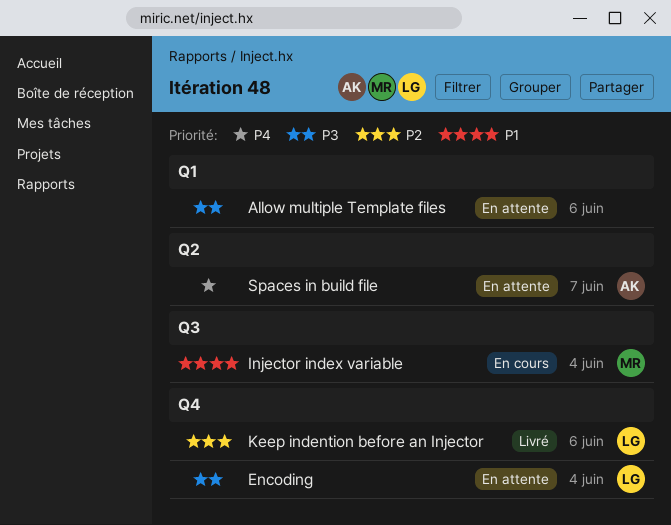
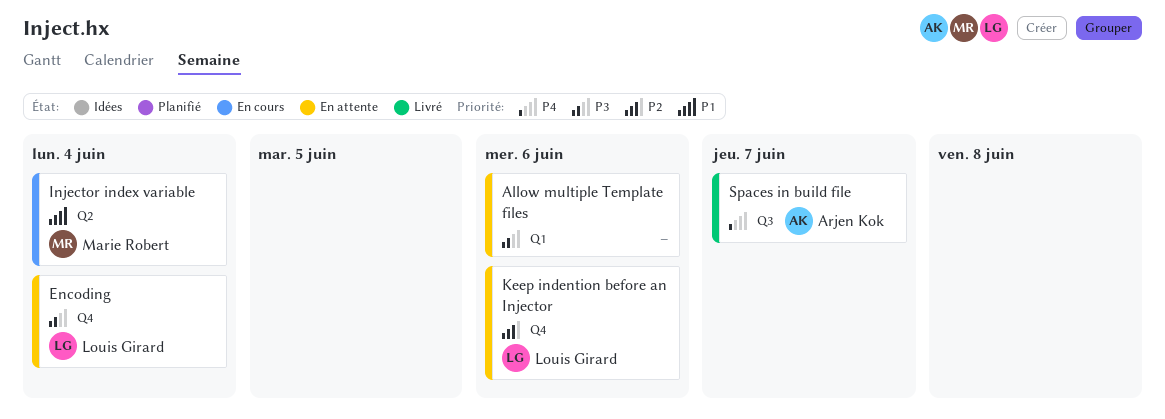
Injector index variable, label: Q3 -> Q2
Keep indention before an Injector, status: Livré -> En attente
Spaces in build file, status: En attente -> Livré
Spaces in build file, label: Q2 -> Q3

